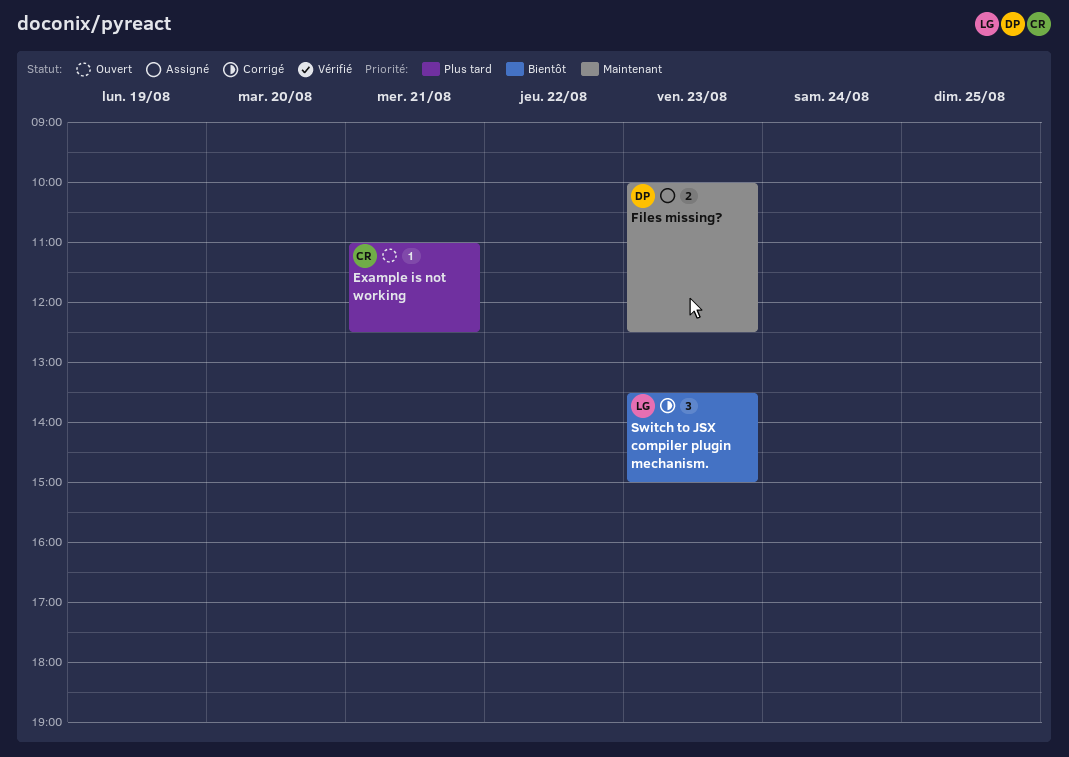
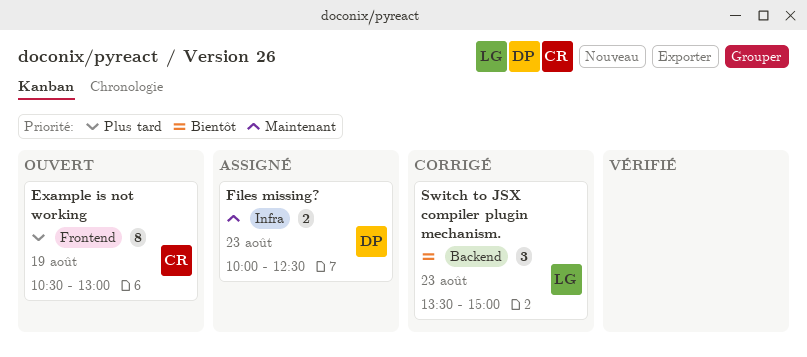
Example is not working, estimate: 1 -> 8
Example is not working, day: Aug 21 -> Aug 19
Example is not working, begins: 11:00 -> 10:30
Example is not working, ends: 12:30 -> 13:00

